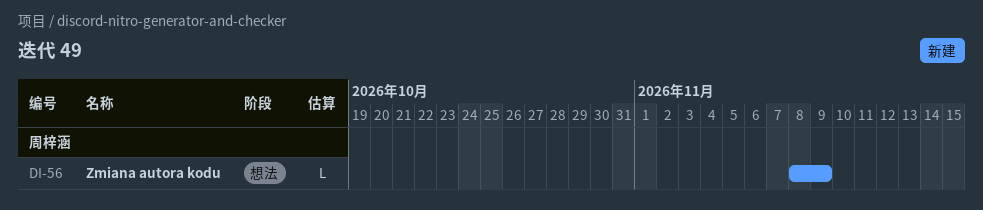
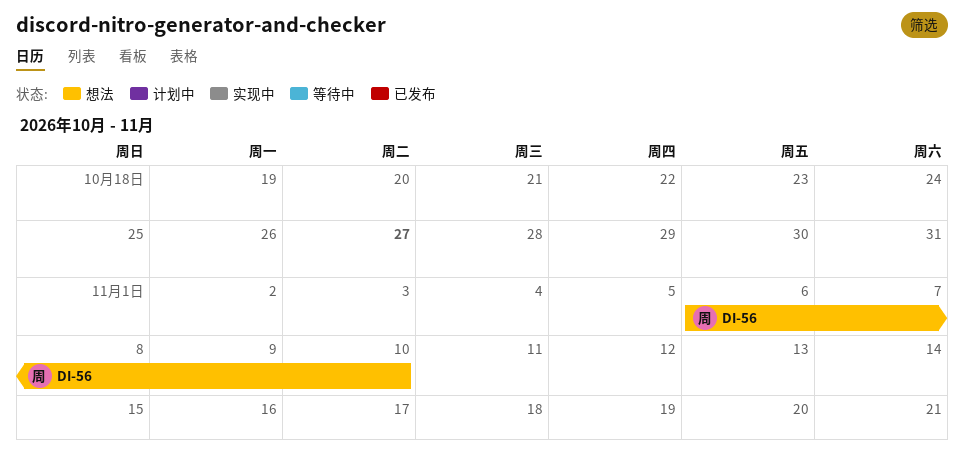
DI-56, start: Nov 8 -> Nov 6
DI-56, due: Nov 9 -> Nov 10

